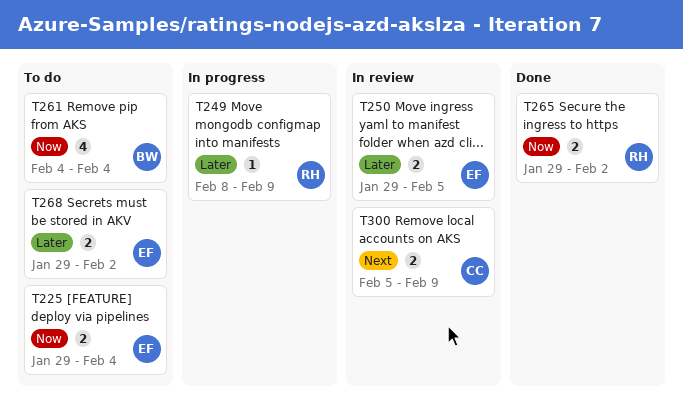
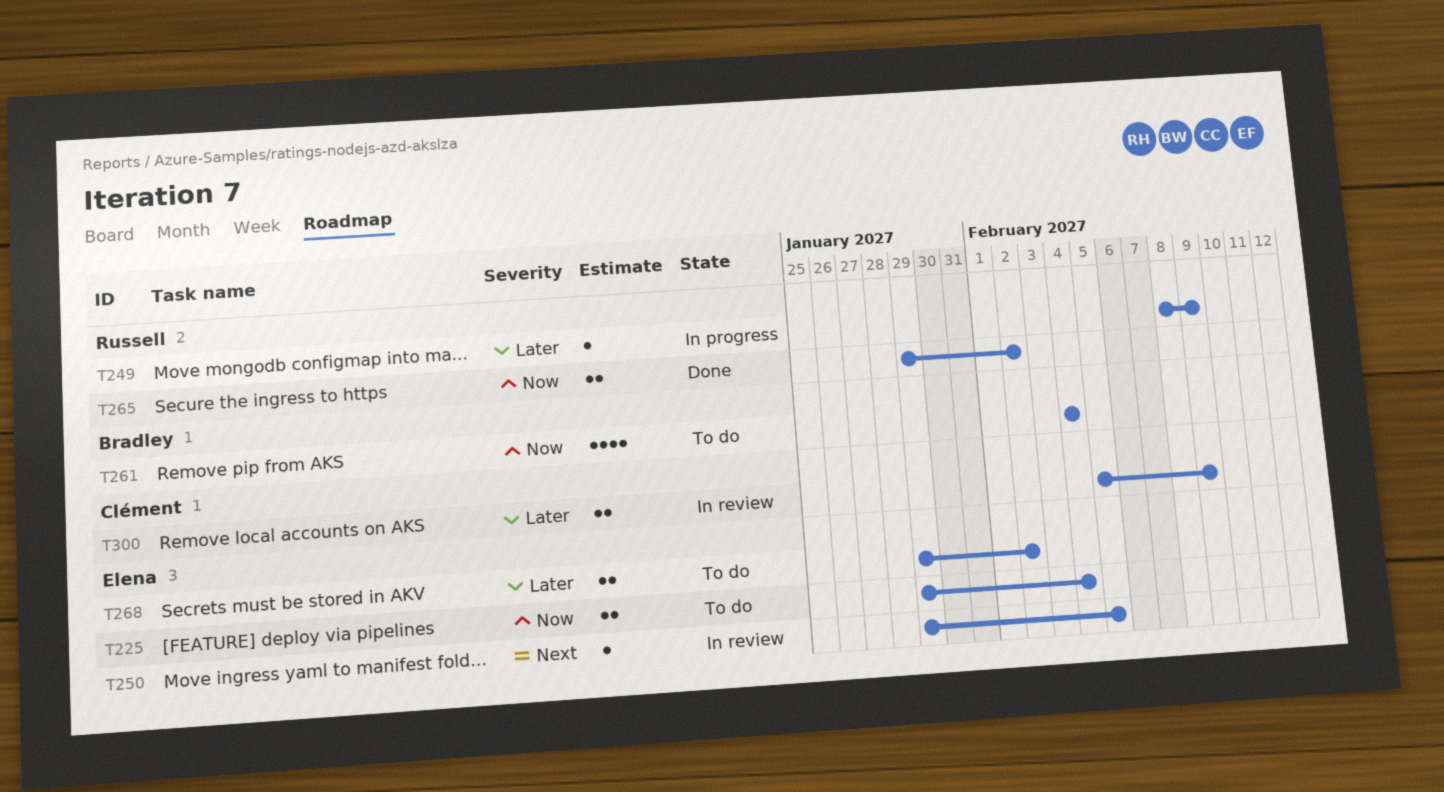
T250, priority: Later -> Next
T250, estimate: 2 -> 1
T300, priority: Next -> Later

